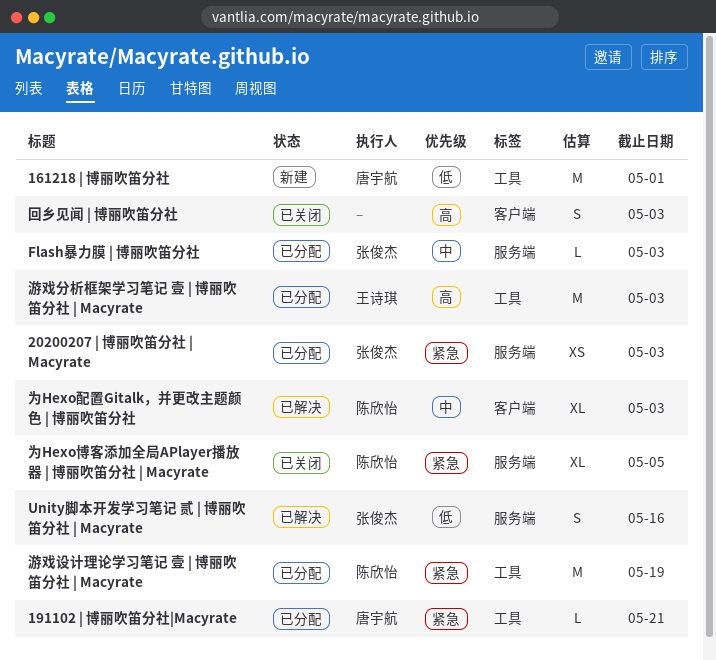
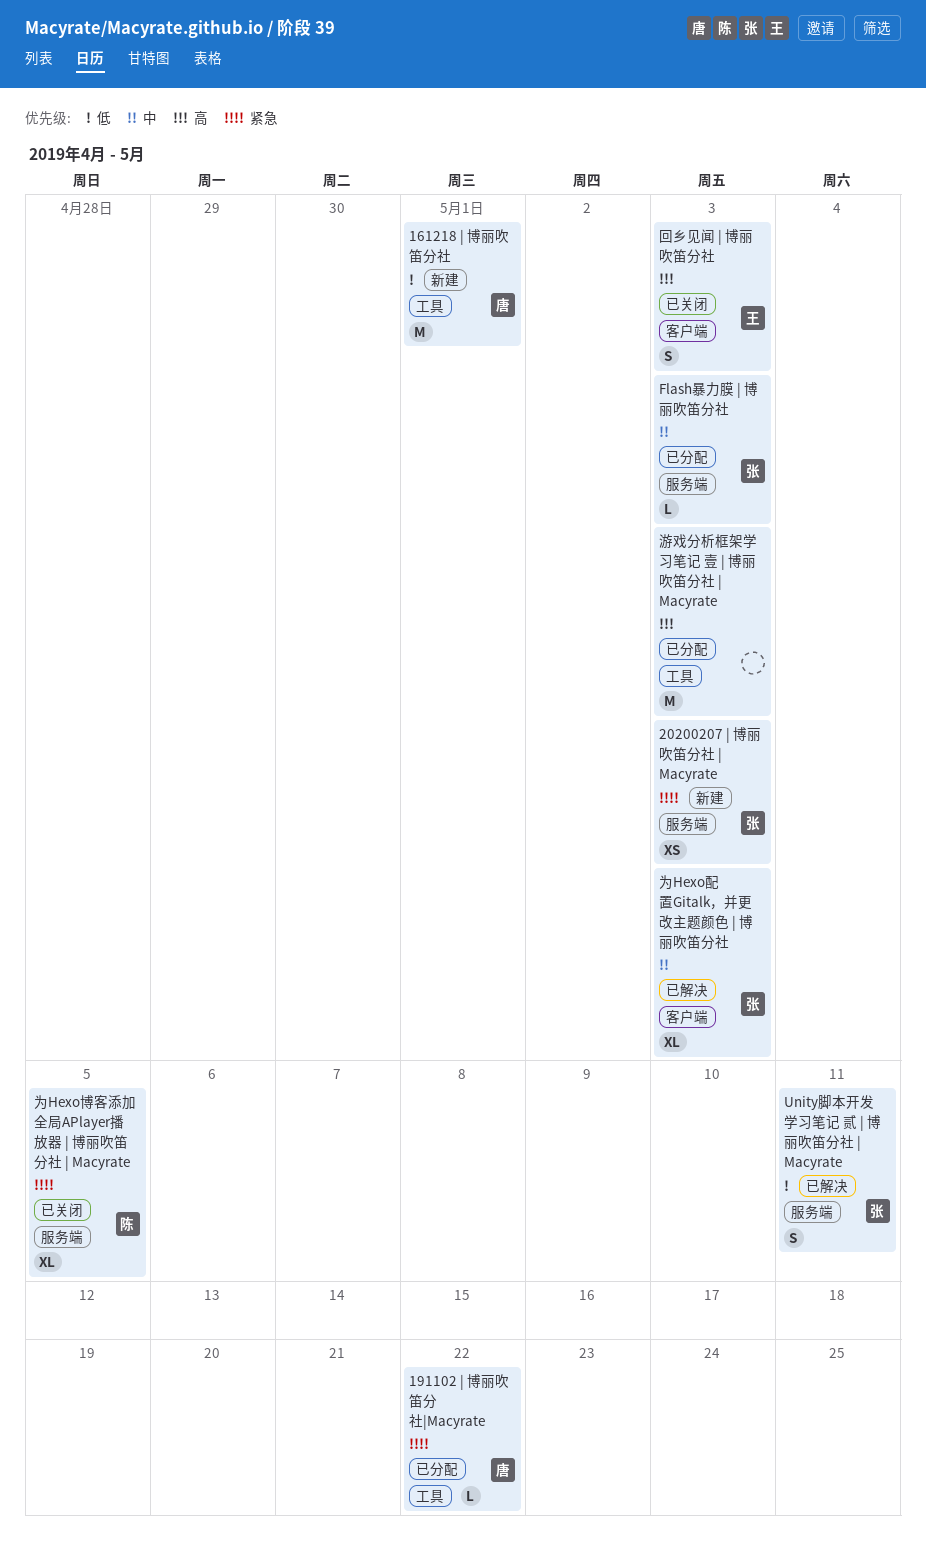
191102 | 博丽吹笛分社|Macyrate, due: May 21 -> May 22
20200207 | 博丽吹笛分社 | Macyrate, status: 已分配 -> 新建
Unity脚本开发学习笔记 贰 | 博丽吹笛分社 | Macyrate, due: May 16 -> May 11
为Hexo配置Gitalk，并更改主题颜色 | 博丽吹笛分社, owner: 陈欣怡 -> 张俊杰
回乡见闻 | 博丽吹笛分社, owner: none -> 王诗琪
游戏分析框架学习笔记 壹 | 博丽吹笛分社 | Macyrate, owner: 王诗琪 -> none
游戏设计理论学习笔记 壹 | 博丽吹笛分社 | Macyrate: present -> none

